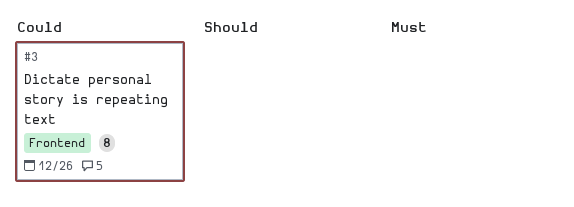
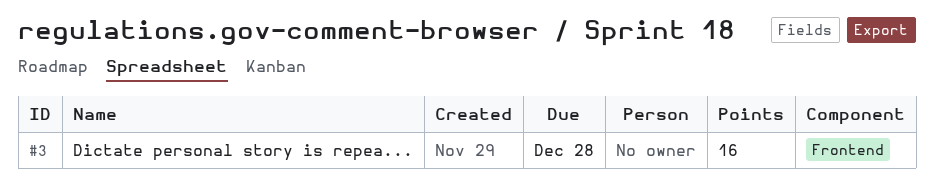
#3, estimate: 8 -> 16
#3, due: Dec 26 -> Dec 28

